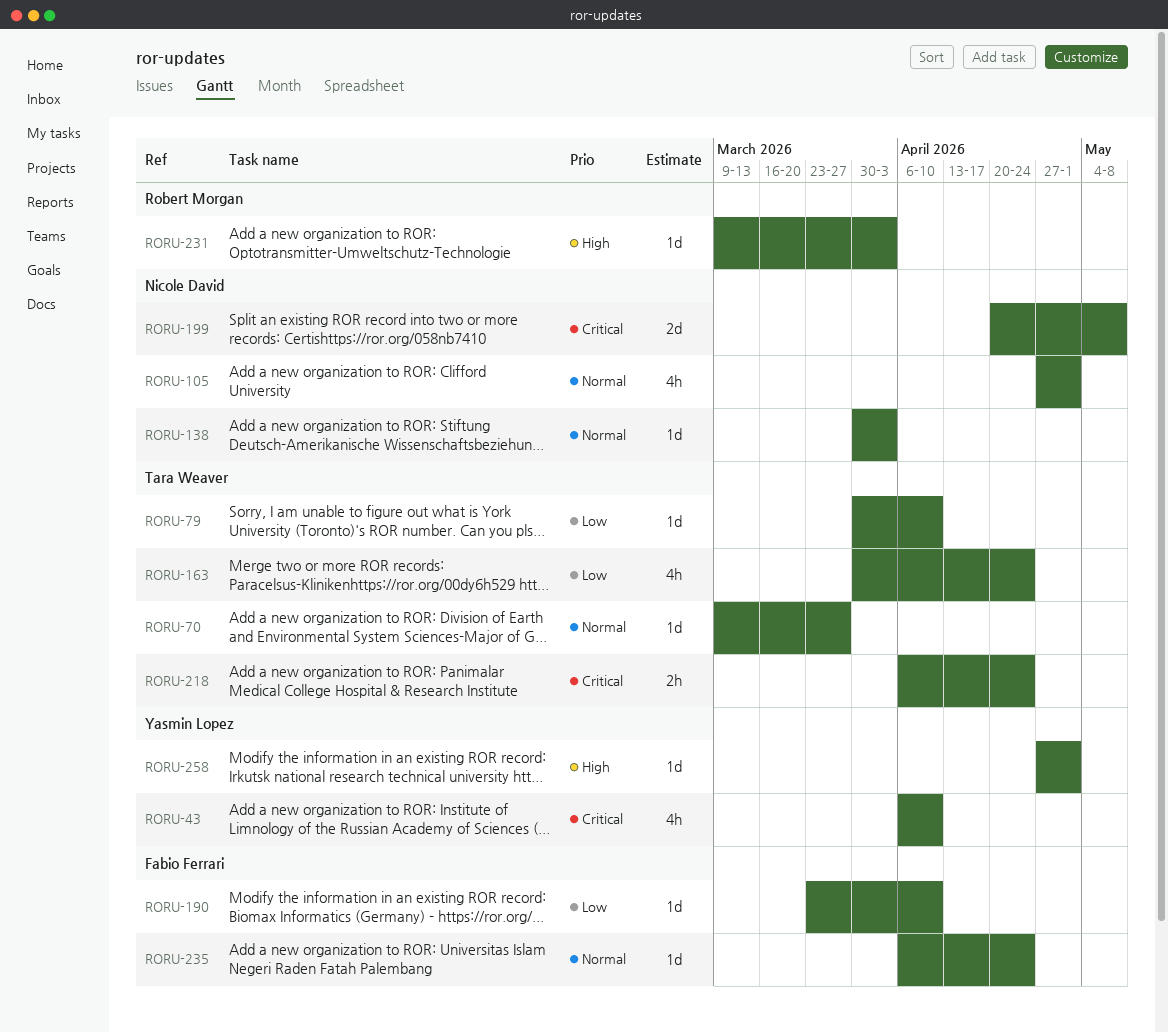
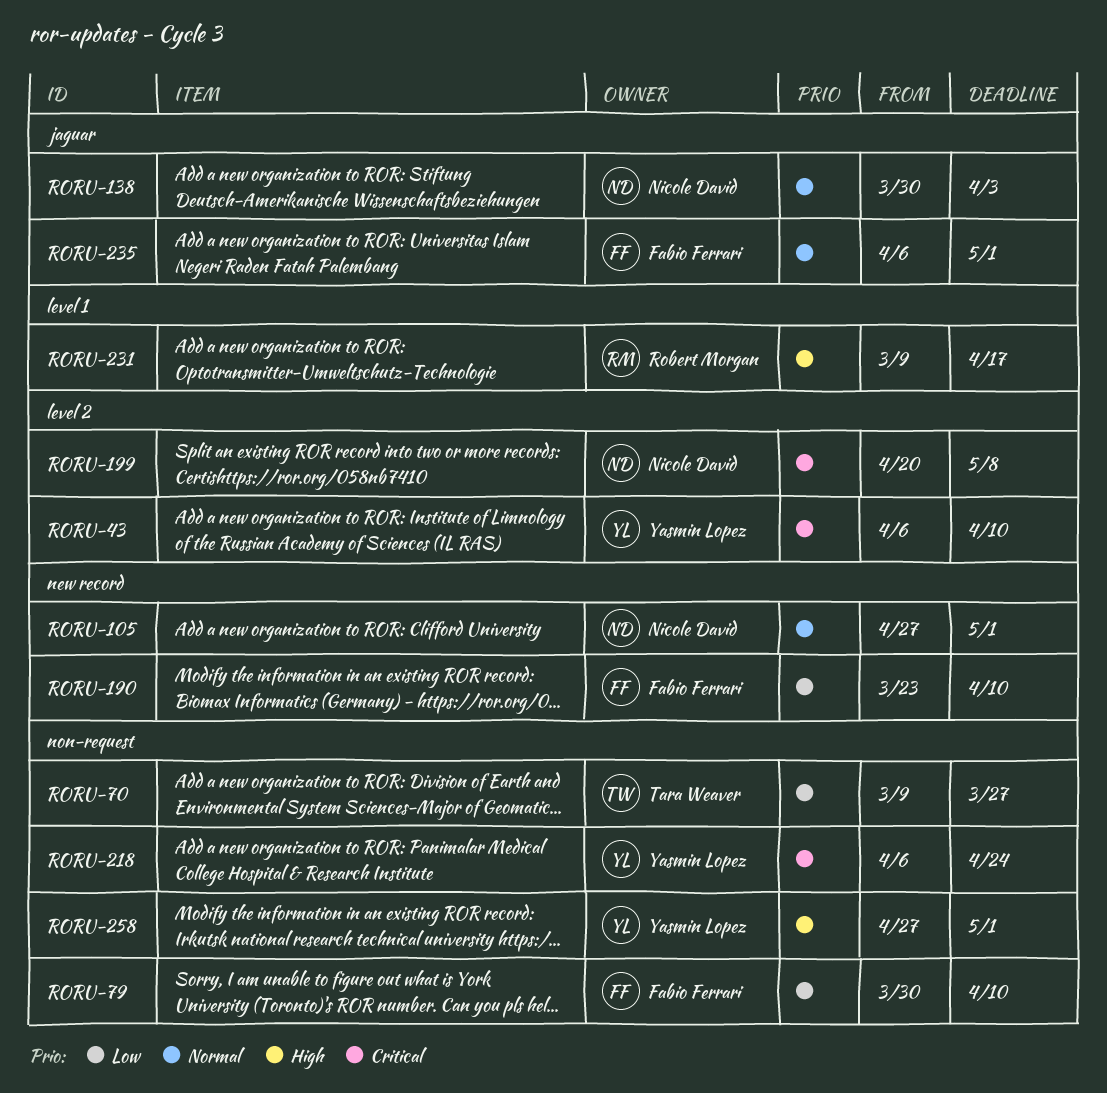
RORU-70, priority: Normal -> Low
RORU-79, owner: Tara Weaver -> Fabio Ferrari
RORU-163: present -> none
RORU-218, owner: Tara Weaver -> Yasmin Lopez
RORU-231, due: Apr 3 -> Apr 17
RORU-235, due: Apr 24 -> May 1

